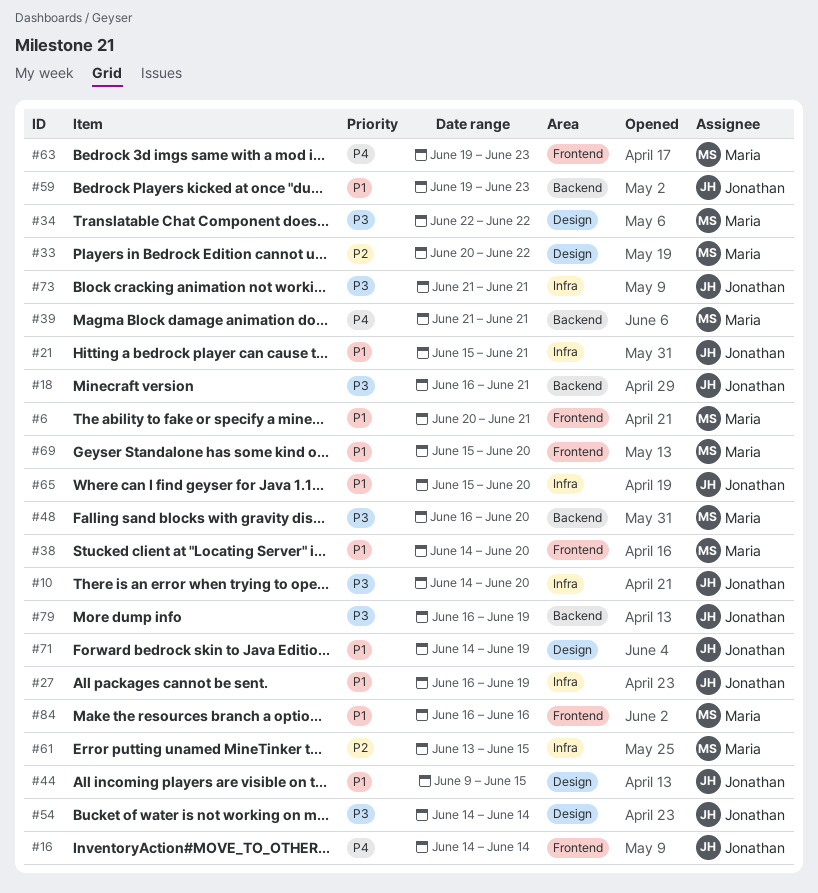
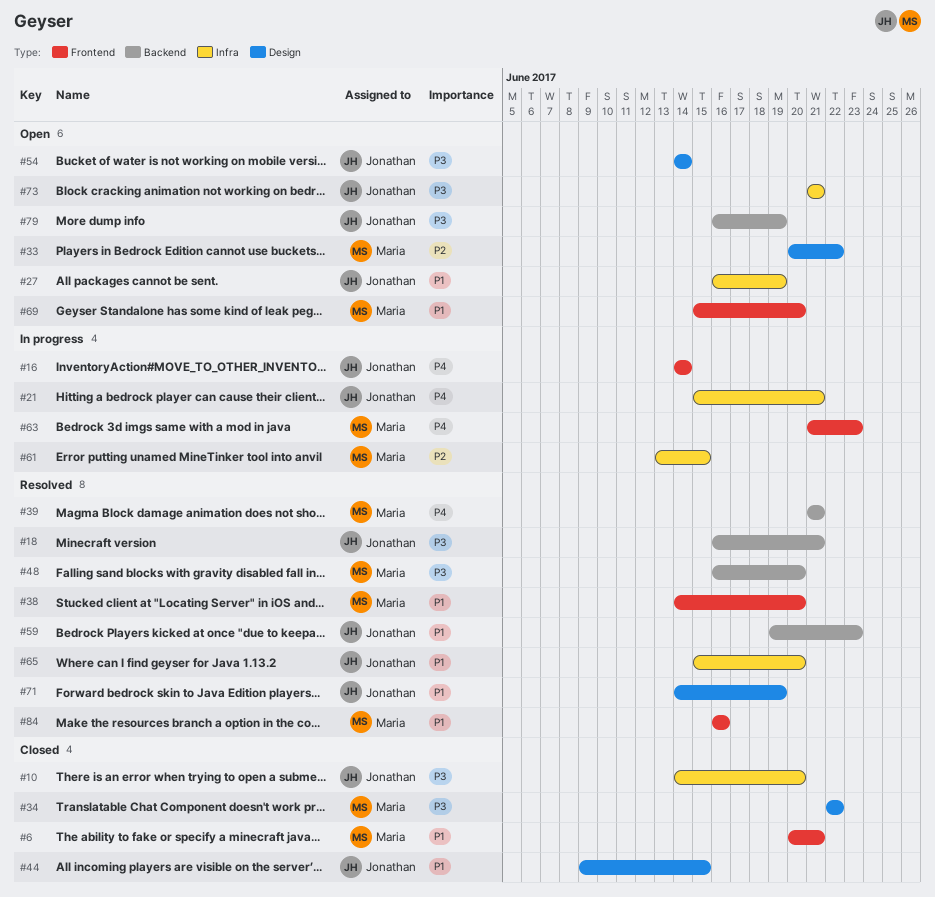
#21, priority: P1 -> P4
#63, start: Jun 19 -> Jun 21

